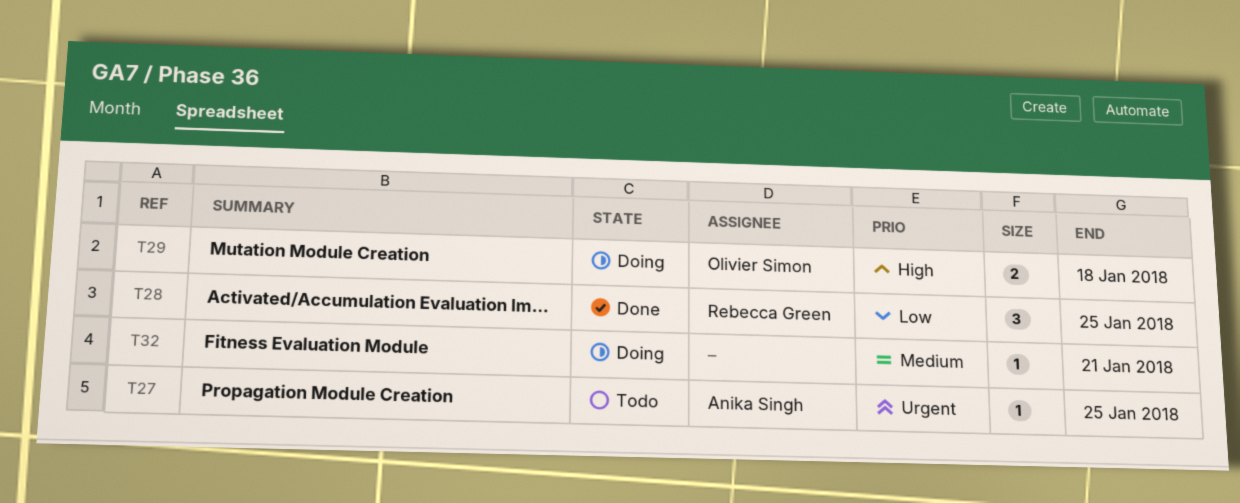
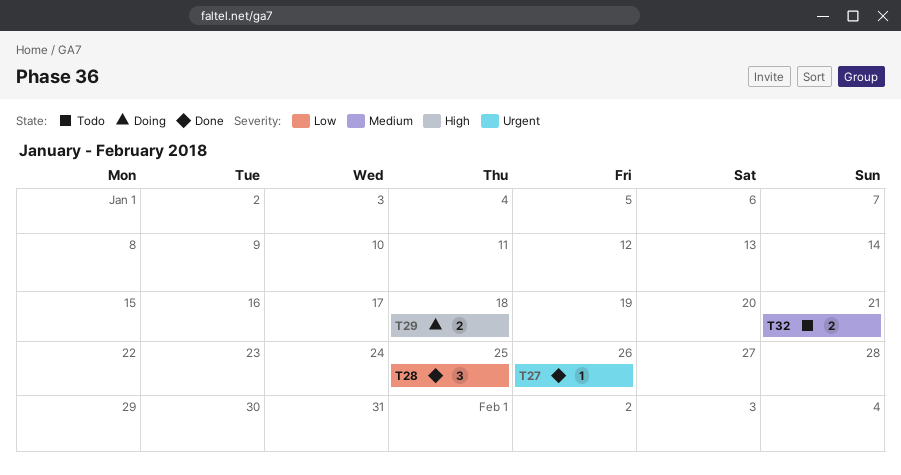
T27, status: Todo -> Done
T27, due: Jan 25 -> Jan 26
T32, status: Doing -> Todo
T32, estimate: 1 -> 2

